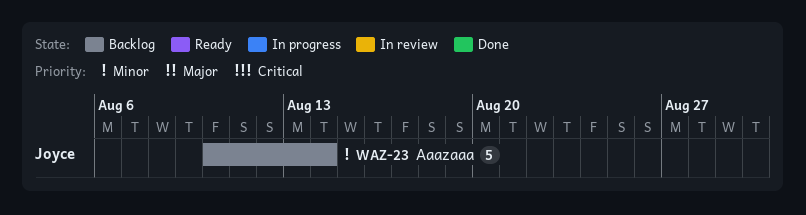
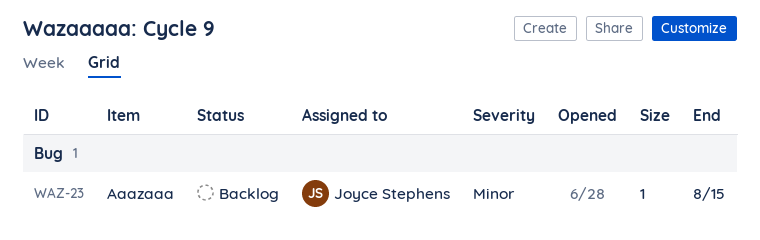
WAZ-23, estimate: 5 -> 1
WAZ-23, due: Aug 14 -> Aug 15

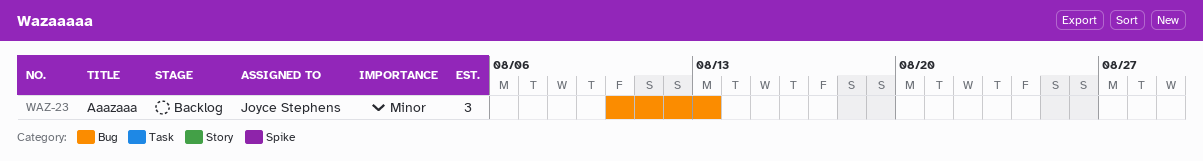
WAZ-23, estimate: 1 -> 3
WAZ-23, due: Aug 15 -> Aug 13

